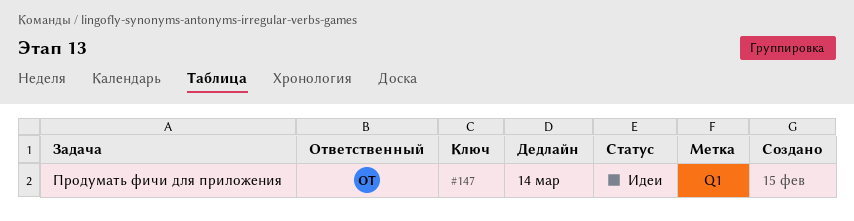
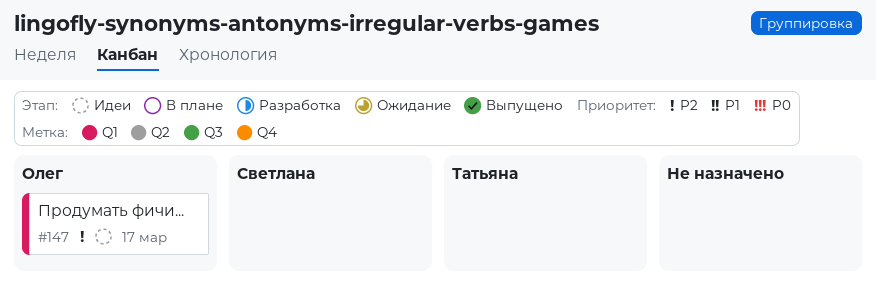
#147, due: Mar 14 -> Mar 17

